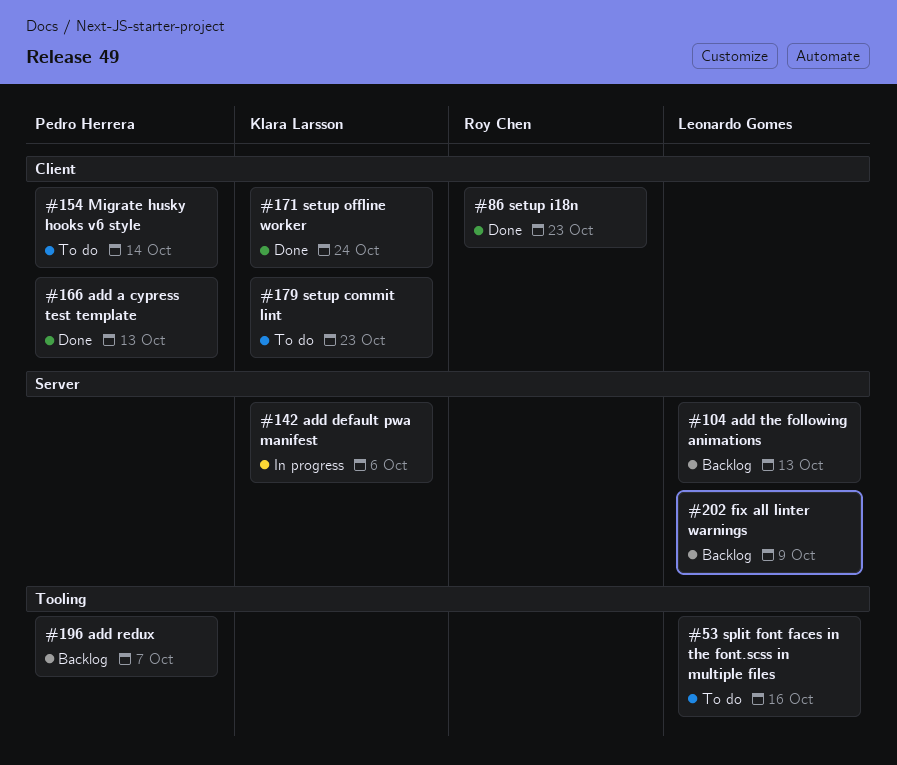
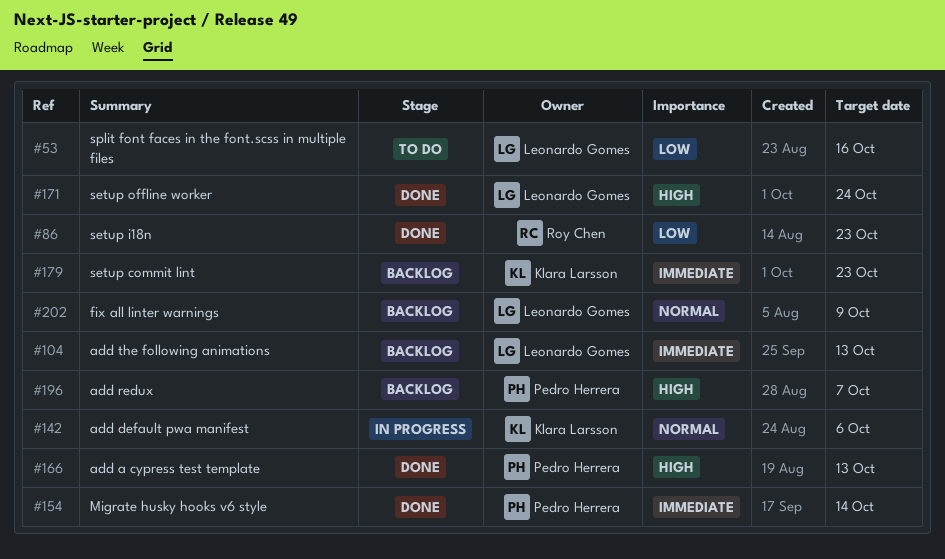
#154, status: To do -> Done
#171, owner: Klara Larsson -> Leonardo Gomes
#179, status: To do -> Backlog

